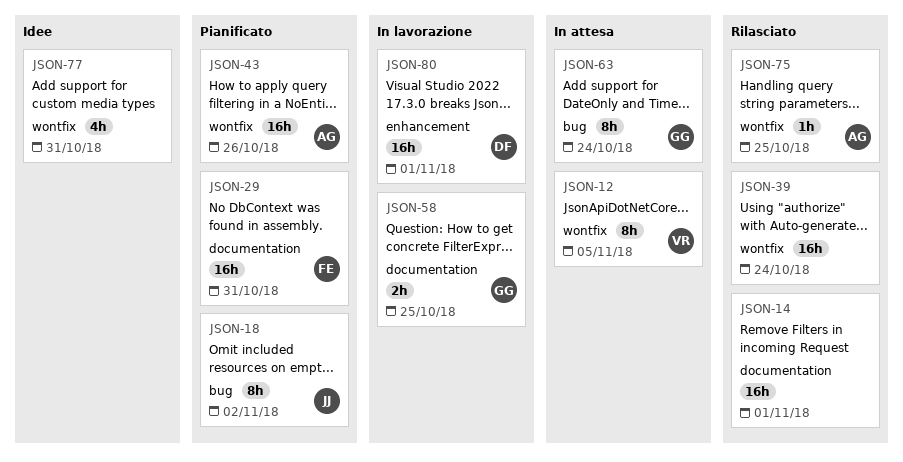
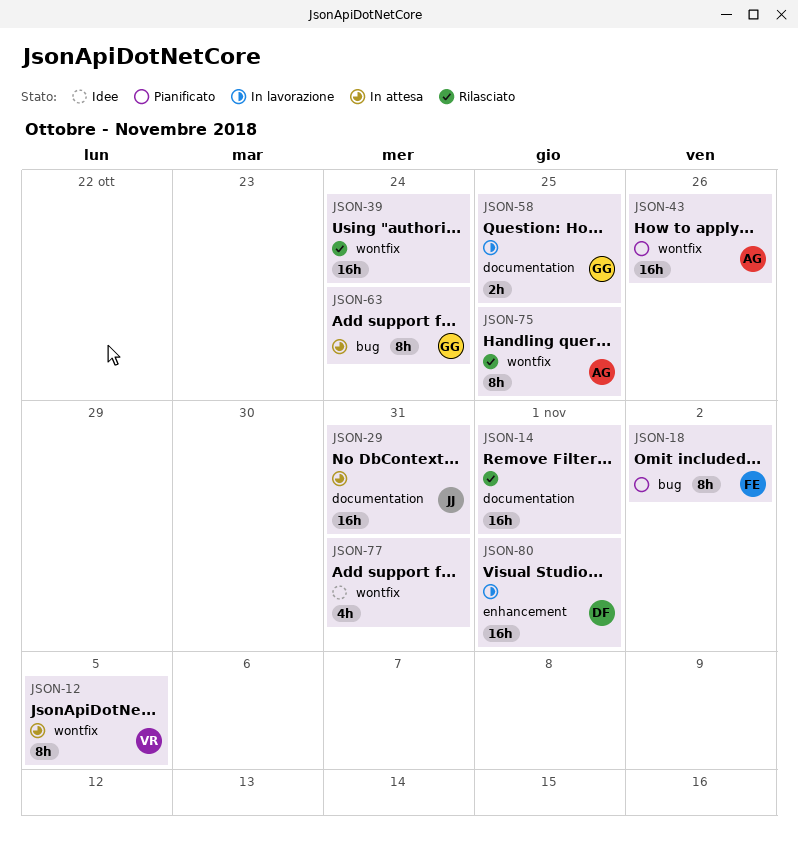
JSON-18, owner: JJ -> FE
JSON-29, status: Pianificato -> In attesa
JSON-29, owner: FE -> JJ
JSON-75, estimate: 1h -> 8h

